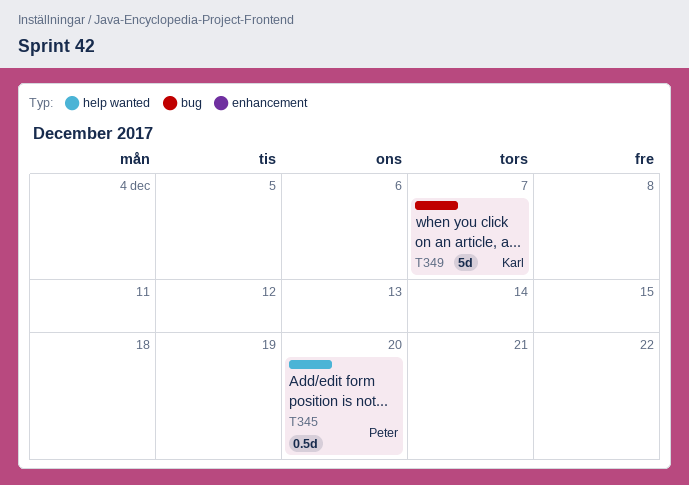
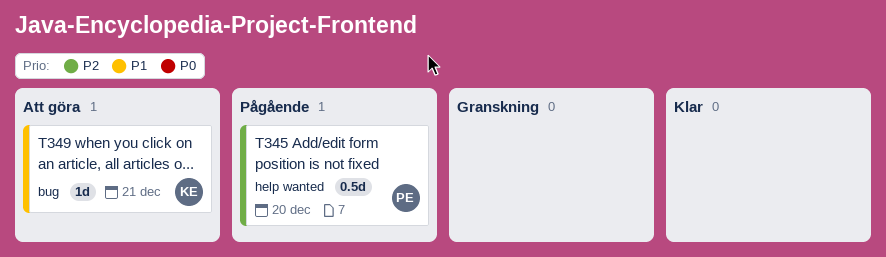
T349, estimate: 5d -> 1d
T349, due: Dec 7 -> Dec 21

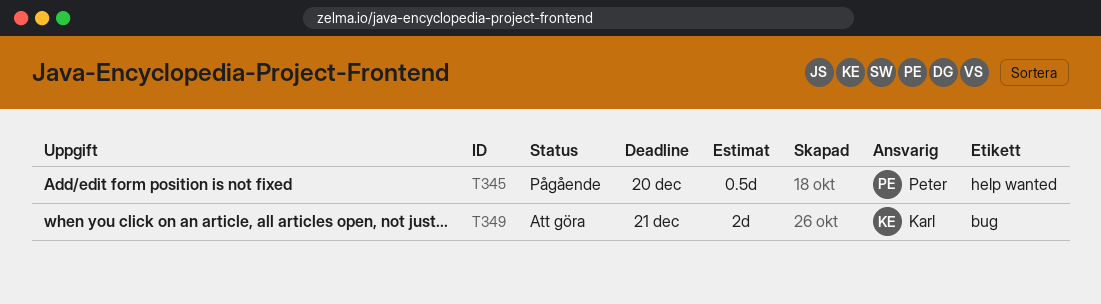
T349, estimate: 1d -> 2d

